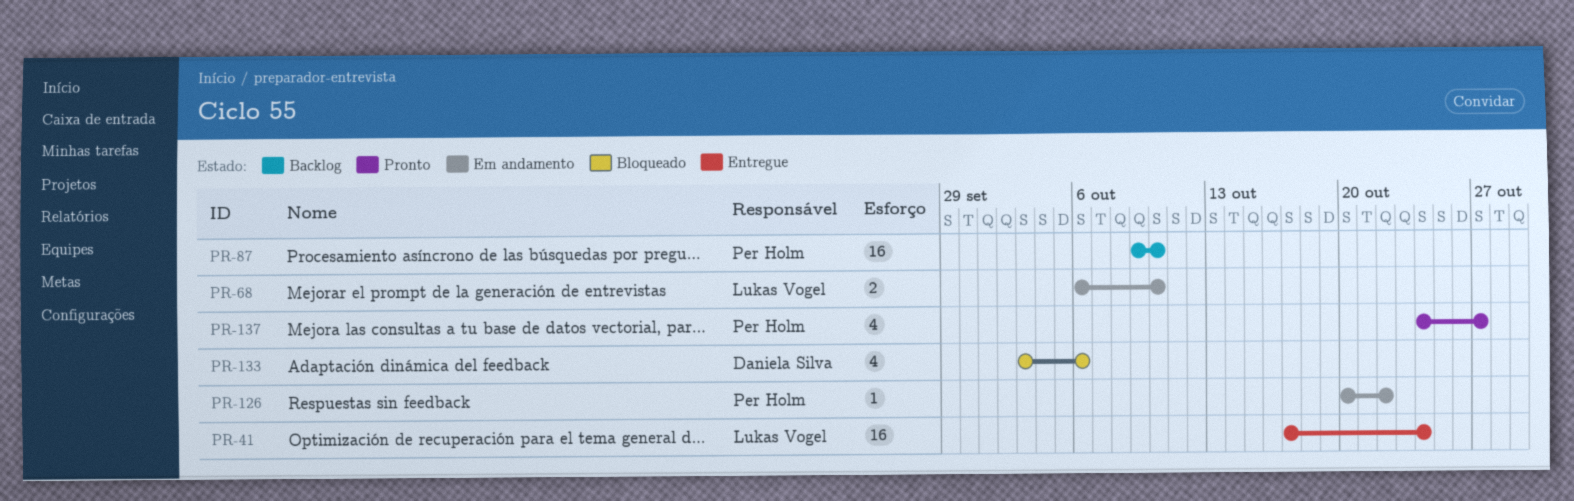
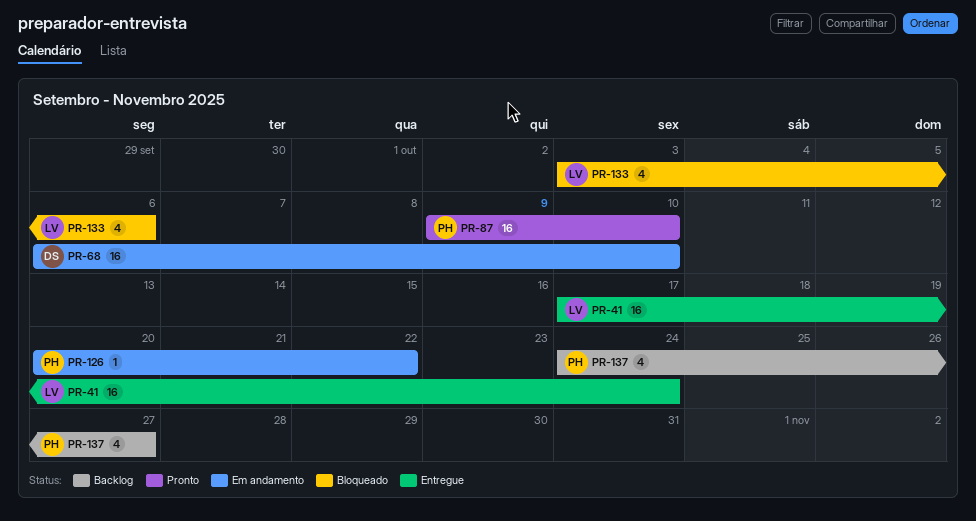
PR-68, owner: Lukas Vogel -> Daniela Silva
PR-68, estimate: 2 -> 16
PR-87, status: Backlog -> Pronto
PR-133, owner: Daniela Silva -> Lukas Vogel
PR-137, status: Pronto -> Backlog

